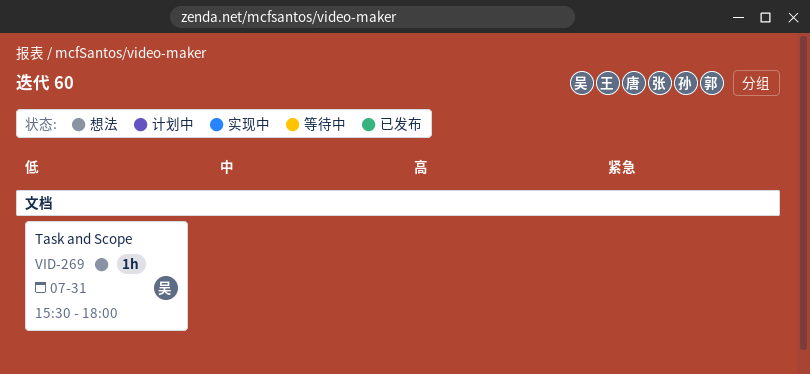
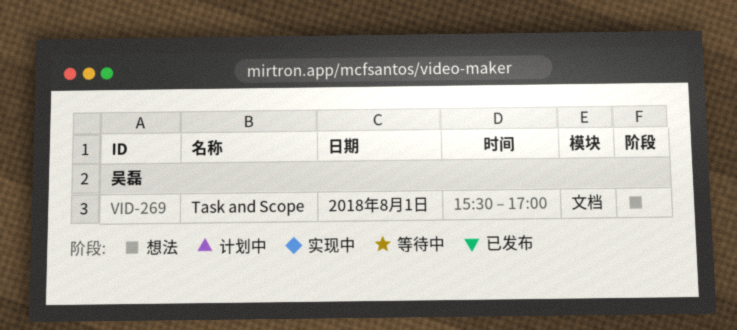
VID-269, day: Jul 31 -> Aug 1
VID-269, ends: 18:00 -> 17:00

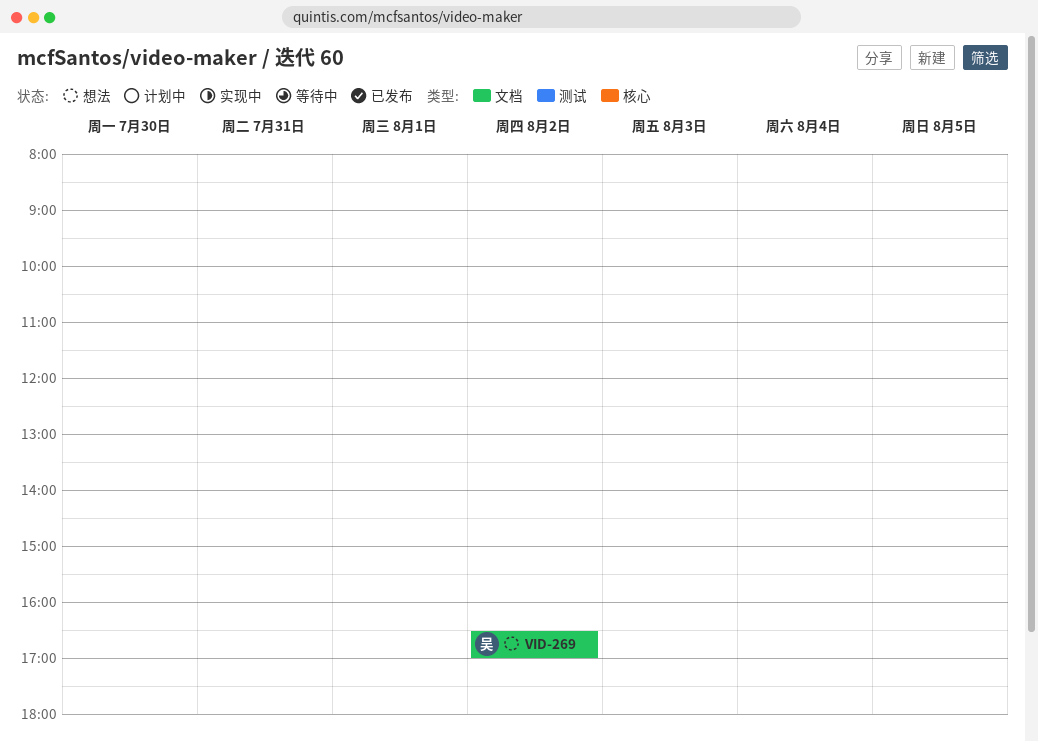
VID-269, day: Aug 1 -> Aug 2
VID-269, begins: 15:30 -> 16:30

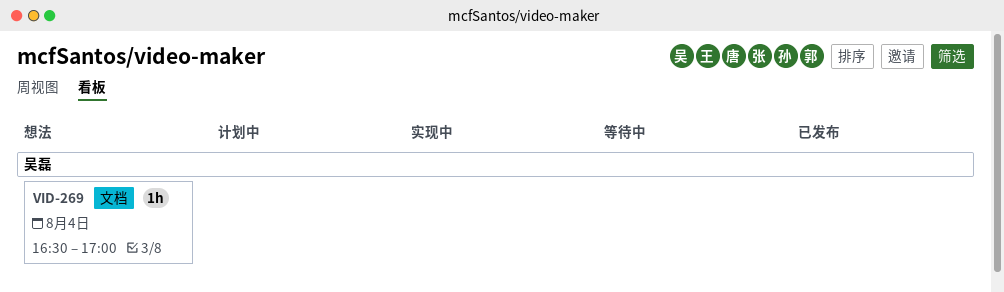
VID-269, day: Aug 2 -> Aug 4

